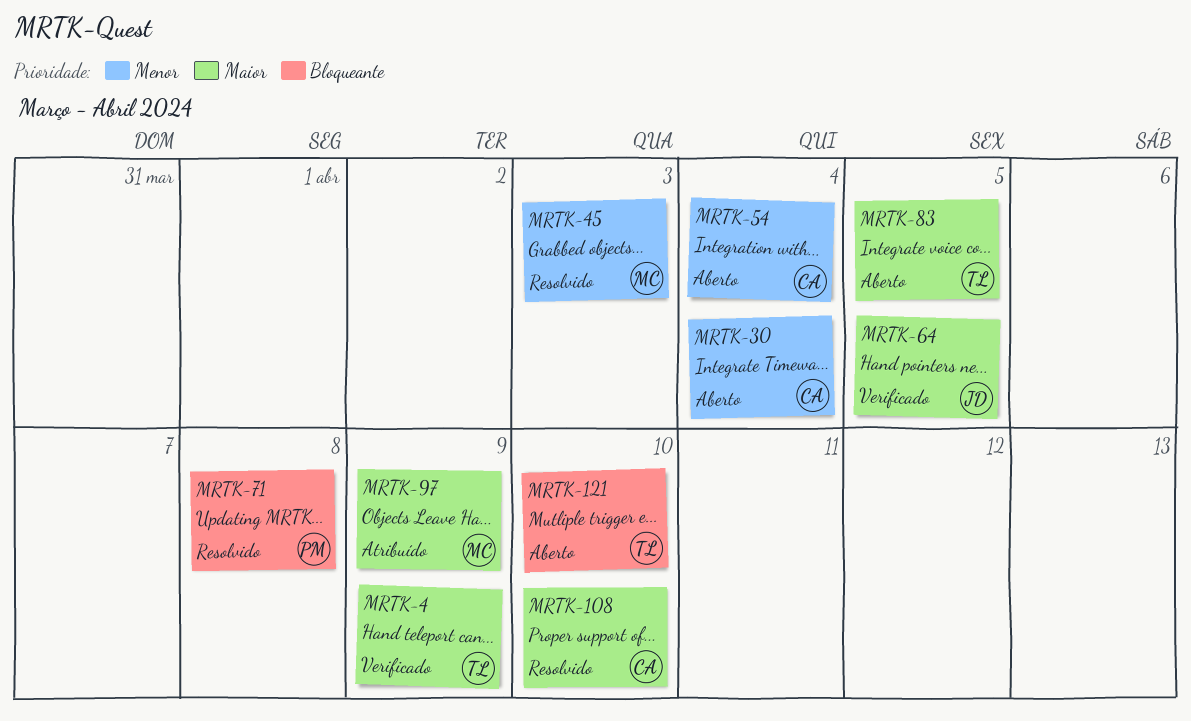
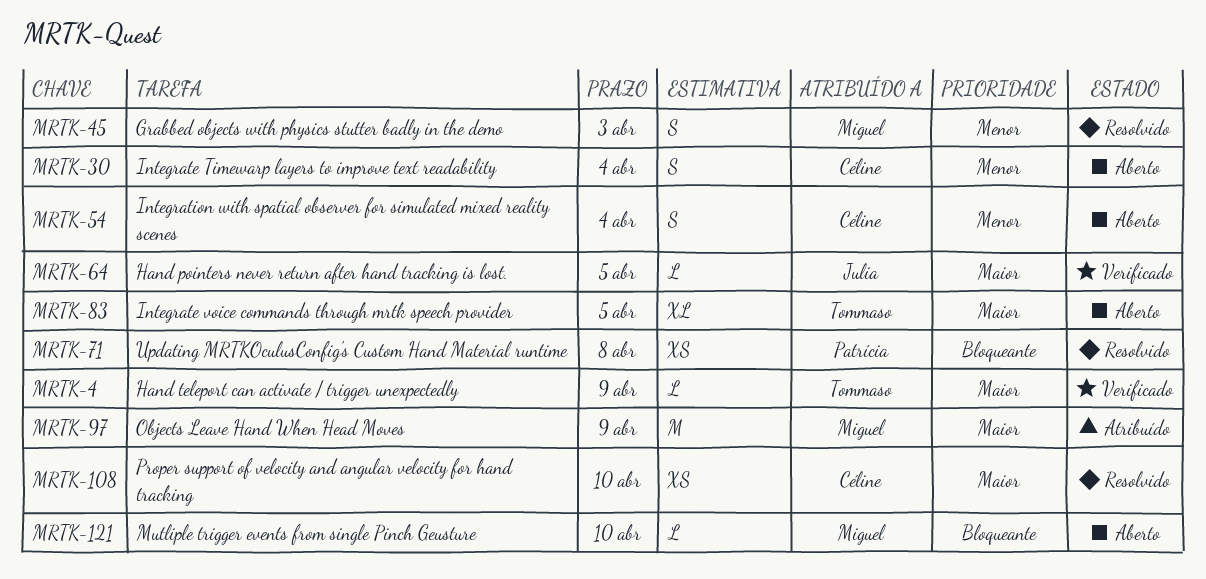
MRTK-121, owner: Tommaso -> Miguel

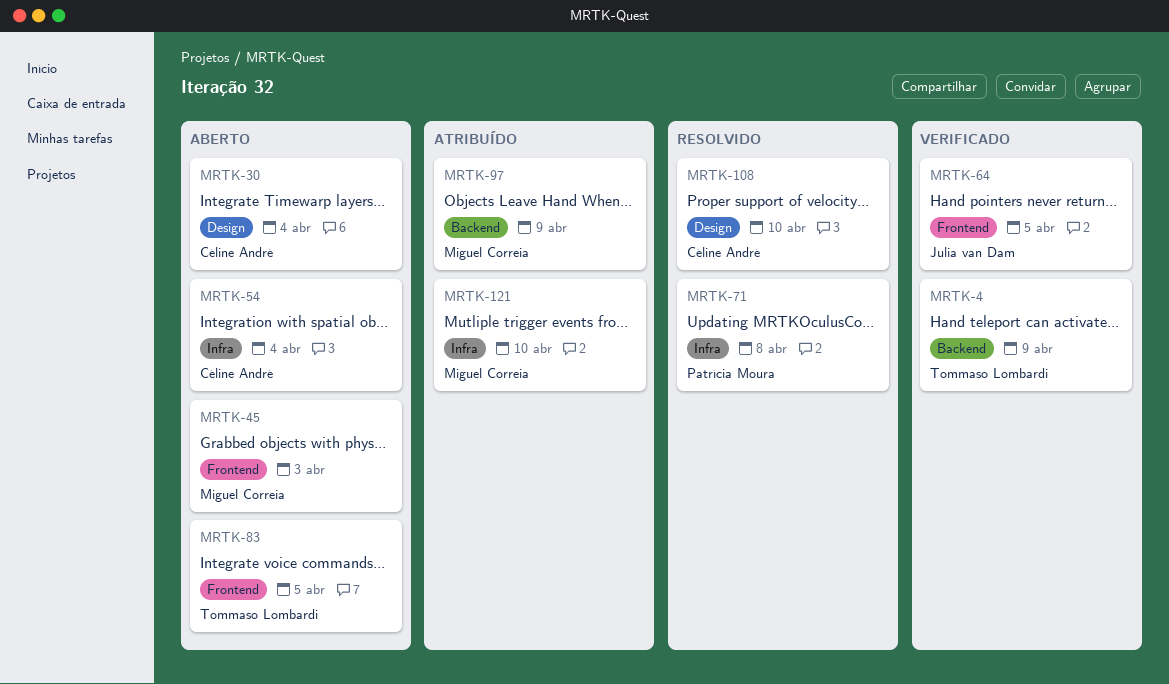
MRTK-45, status: Resolvido -> Aberto
MRTK-121, status: Aberto -> Atribuído

